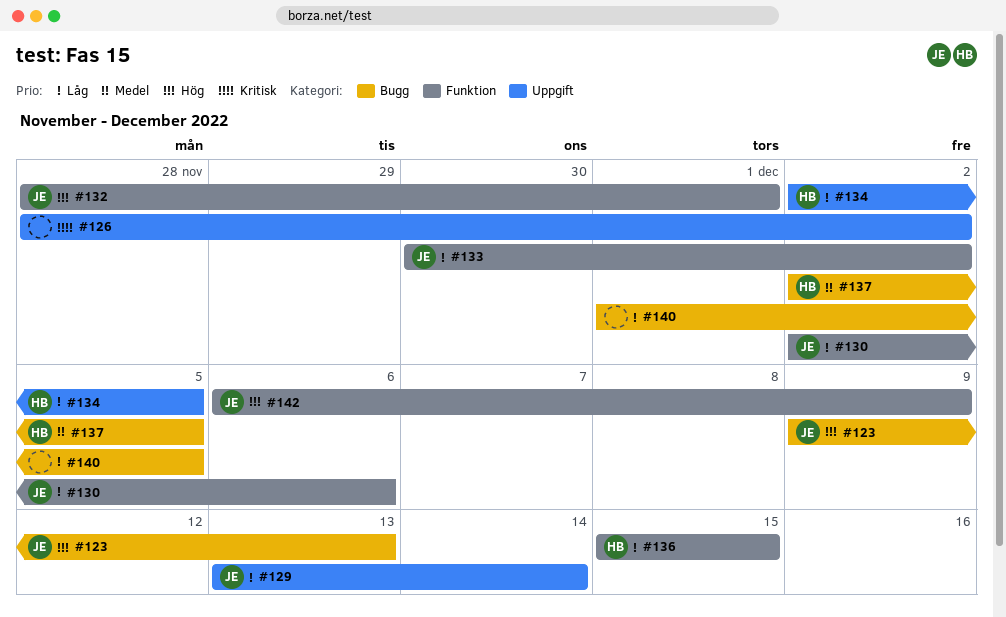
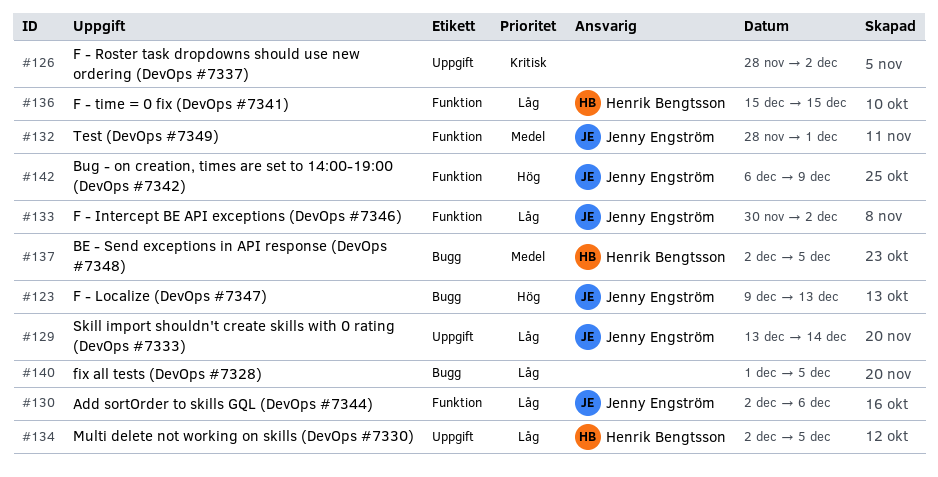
#132, priority: Hög -> Medel

